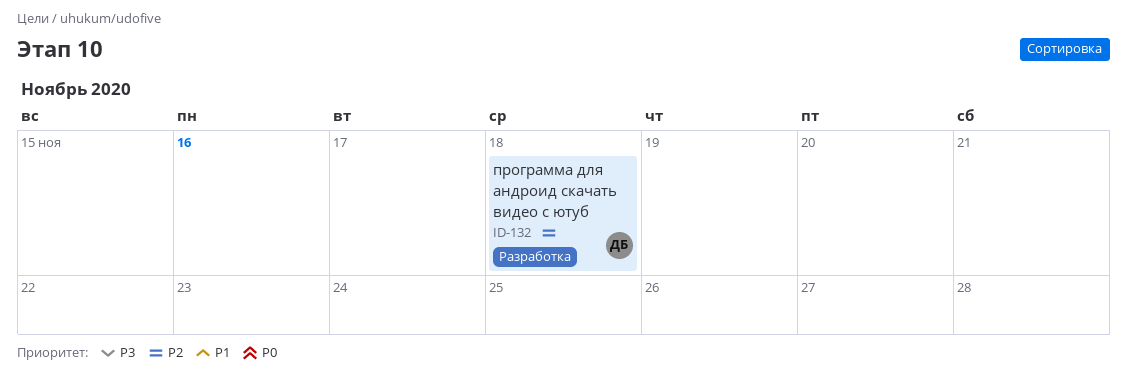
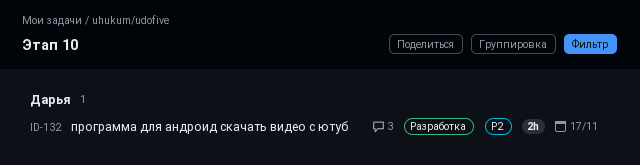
ID-132, due: Nov 18 -> Nov 17

